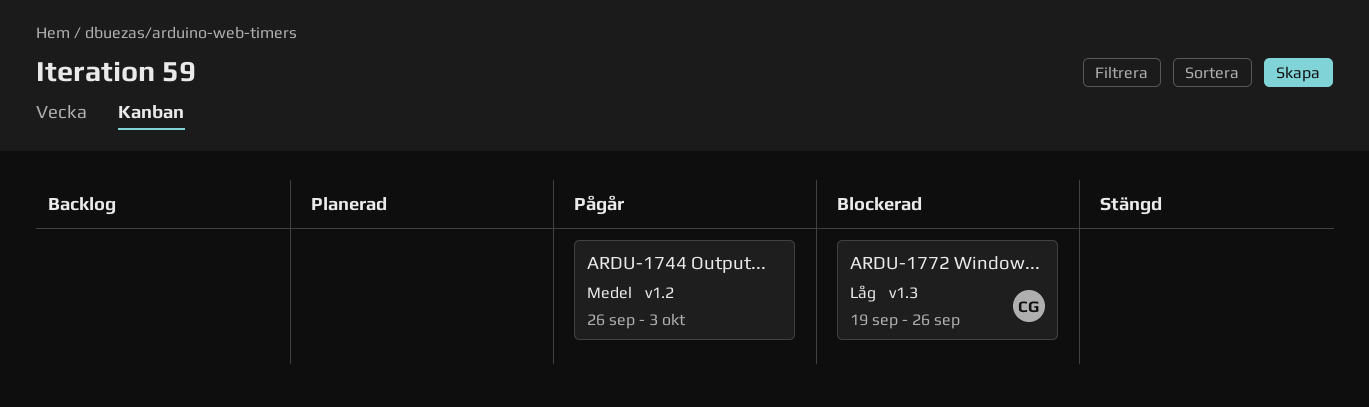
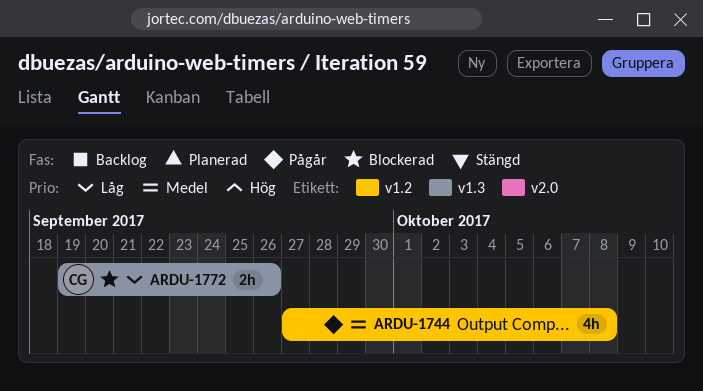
ARDU-1744, start: Sep 26 -> Sep 27
ARDU-1744, due: Oct 3 -> Oct 8

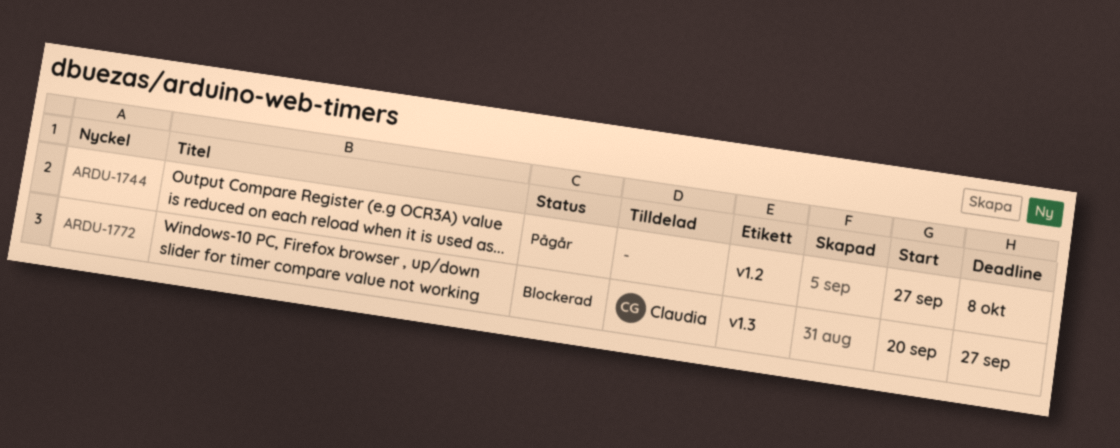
ARDU-1772, start: Sep 19 -> Sep 20
ARDU-1772, due: Sep 26 -> Sep 27

